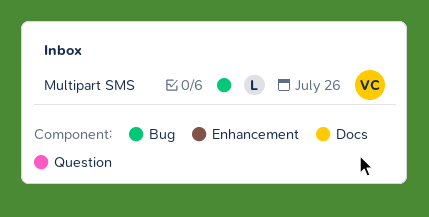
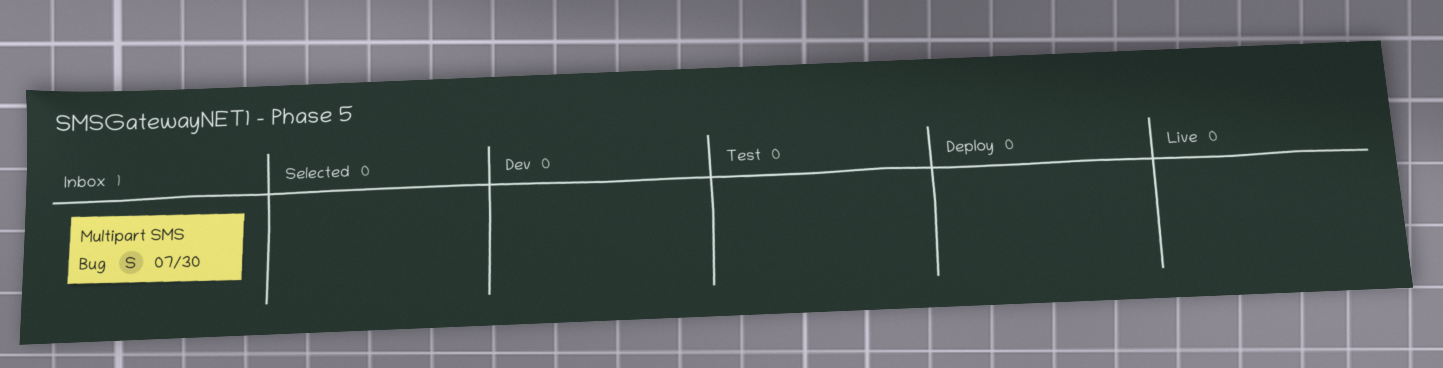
Multipart SMS, estimate: L -> S
Multipart SMS, due: Jul 26 -> Jul 30

